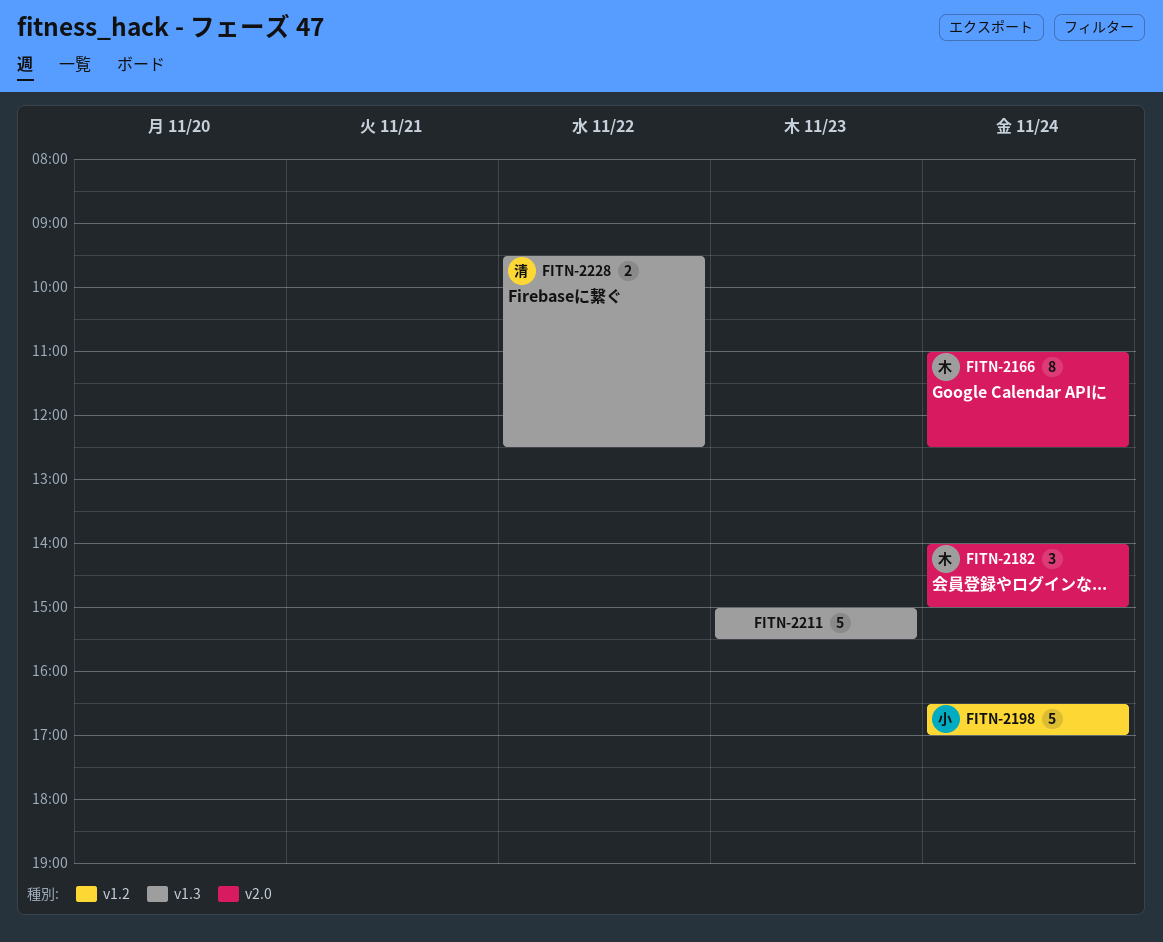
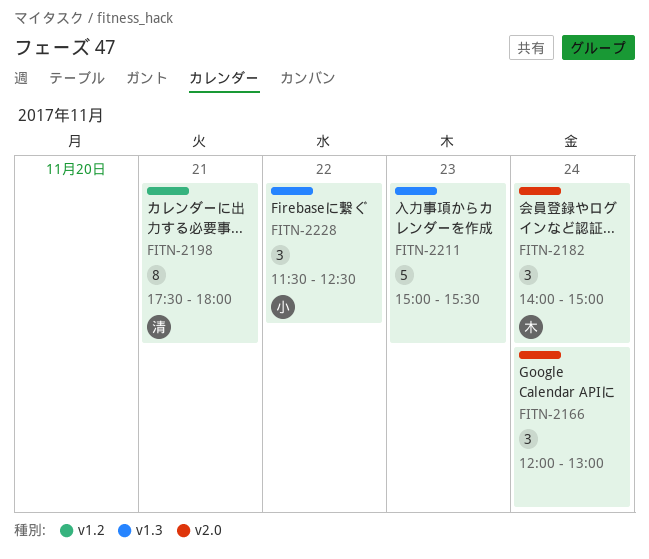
FITN-2166, owner: 木 -> none
FITN-2166, estimate: 8 -> 3
FITN-2166, begins: 11:00 -> 12:00
FITN-2166, ends: 12:30 -> 13:00
FITN-2198, owner: 小 -> 清
FITN-2198, estimate: 5 -> 8
FITN-2198, day: Nov 24 -> Nov 21
FITN-2198, begins: 16:30 -> 17:30
FITN-2198, ends: 17:00 -> 18:00
FITN-2228, owner: 清 -> 小
FITN-2228, estimate: 2 -> 3
FITN-2228, begins: 09:30 -> 11:30

